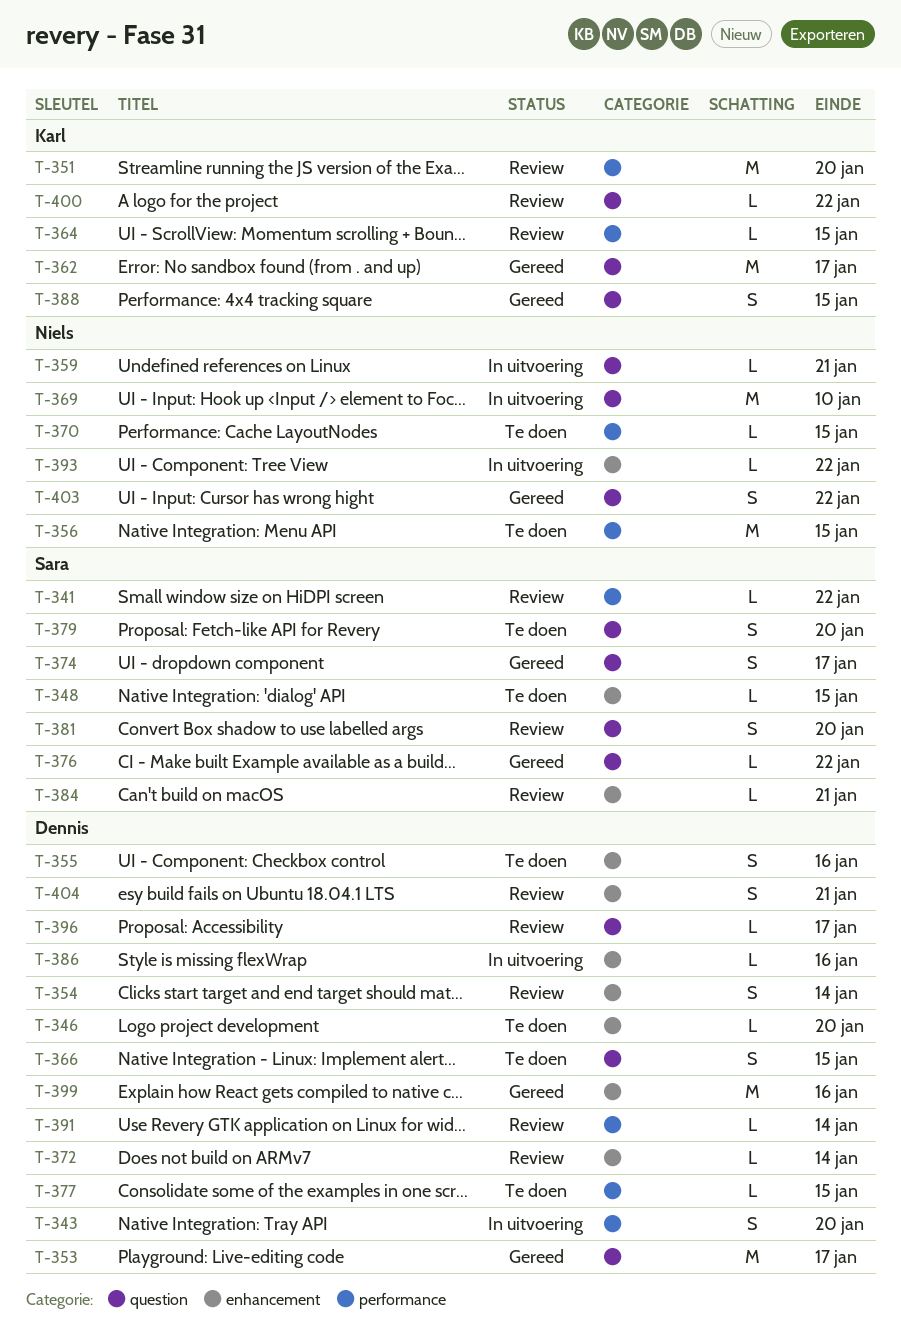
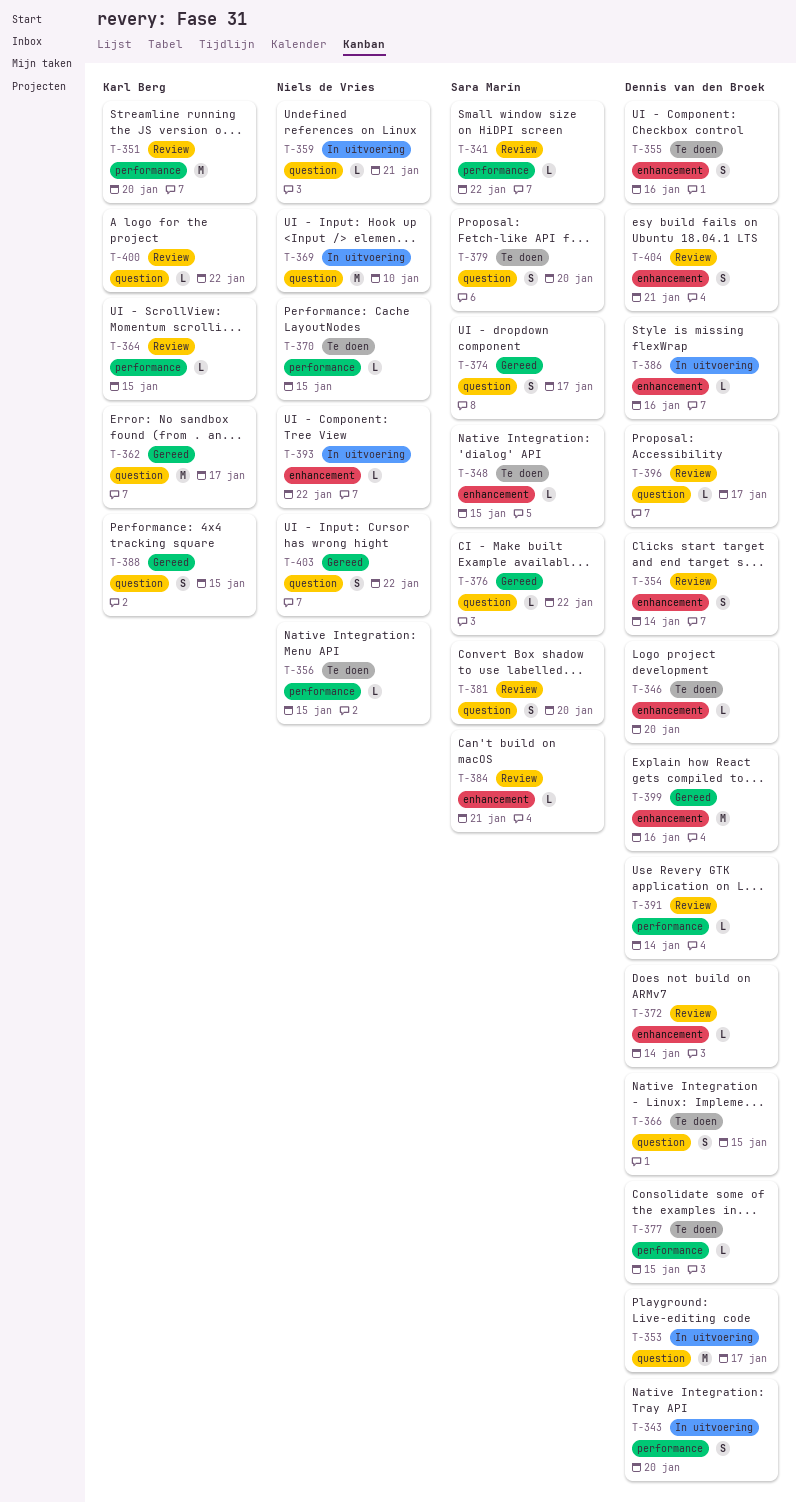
T-353, status: Gereed -> In uitvoering
T-356, estimate: M -> L

